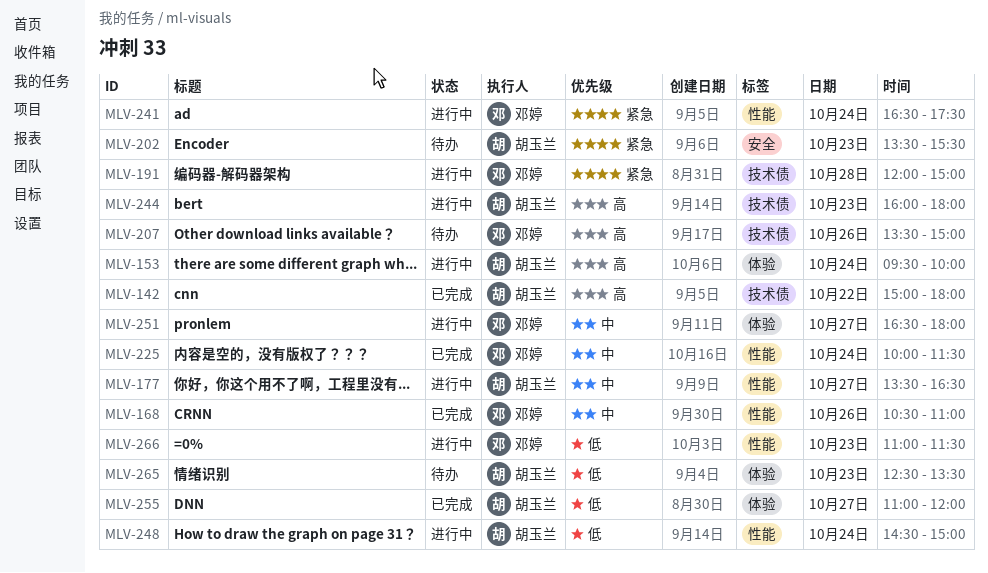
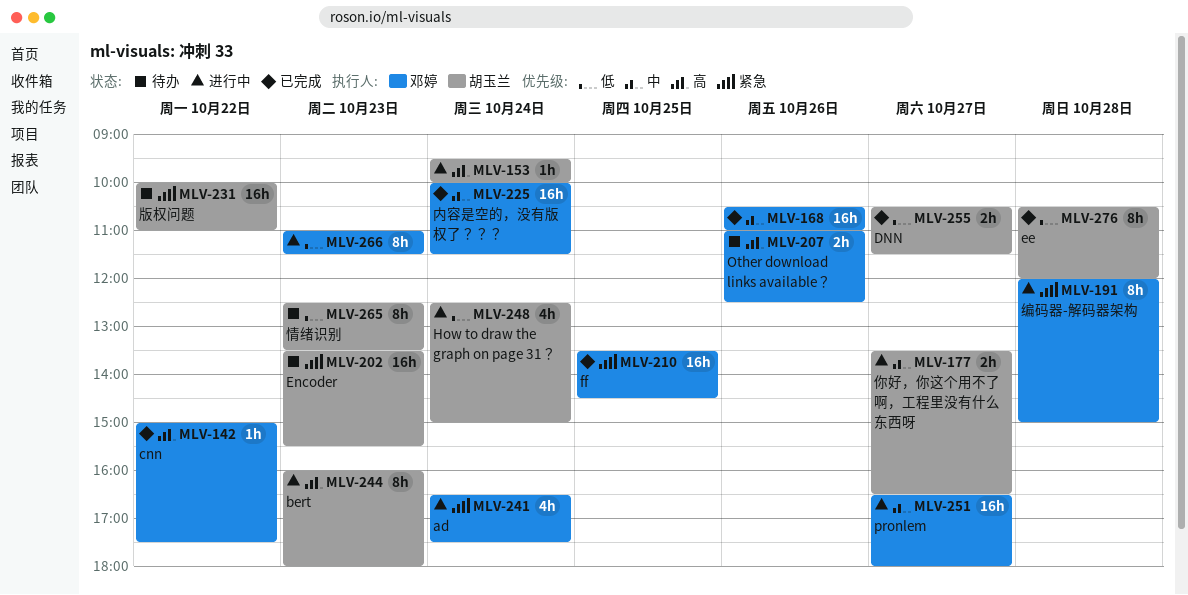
MLV-142, owner: 胡玉兰 -> 邓婷
MLV-142, ends: 18:00 -> 17:30
MLV-207, begins: 13:30 -> 11:00
MLV-207, ends: 15:00 -> 12:30
MLV-210: none -> present
MLV-231: none -> present
MLV-248, begins: 14:30 -> 12:30
MLV-255, begins: 11:00 -> 10:30
MLV-255, ends: 12:00 -> 11:30
MLV-276: none -> present

